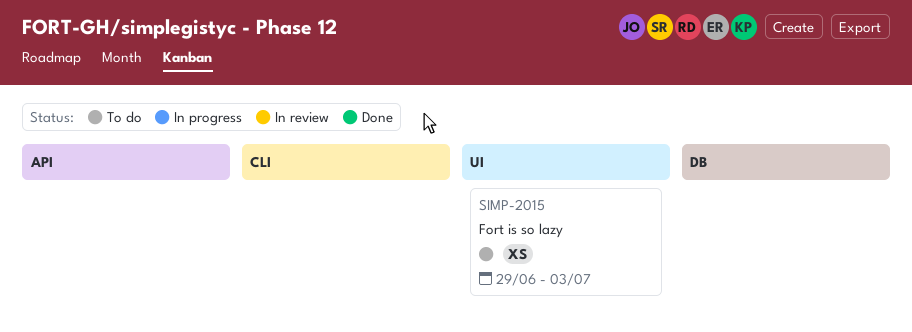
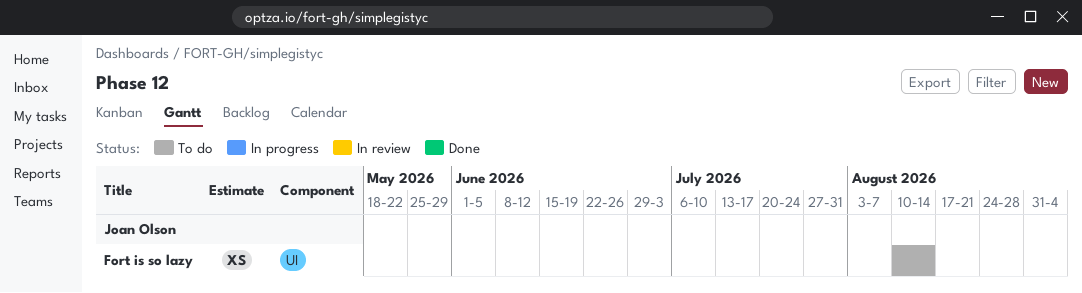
Fort is so lazy, start: Jun 29 -> Aug 10
Fort is so lazy, due: Jul 3 -> Aug 14

